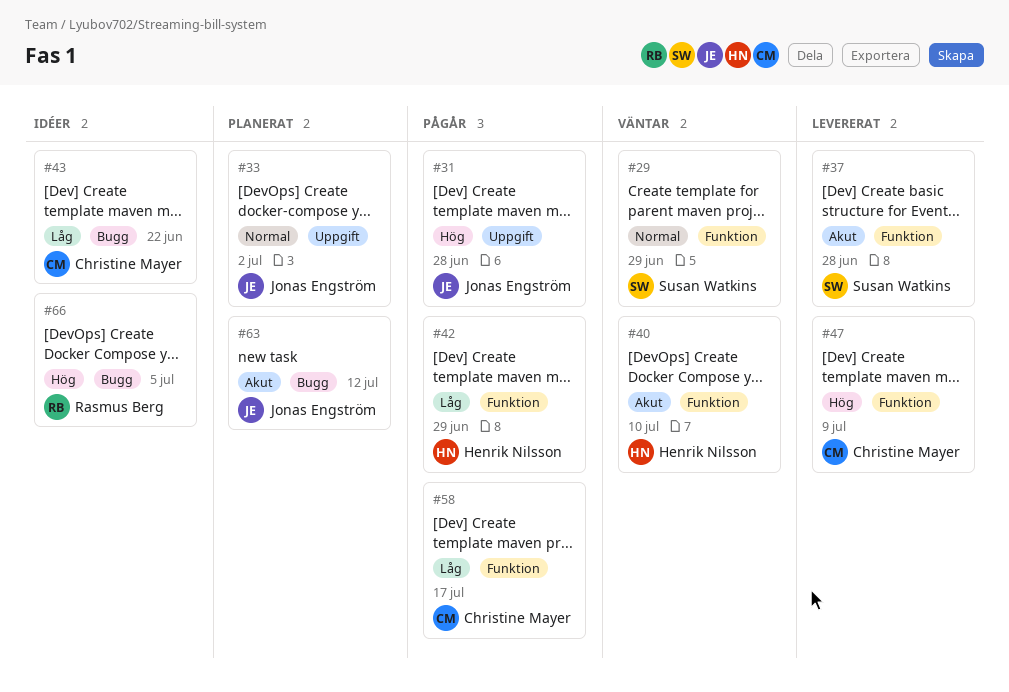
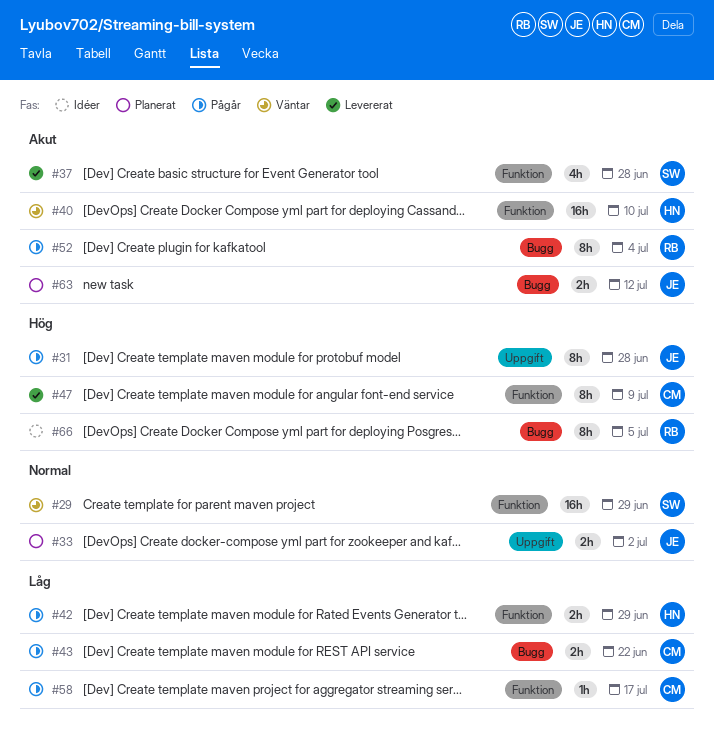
#43, status: Idéer -> Pågår
#52: none -> present

